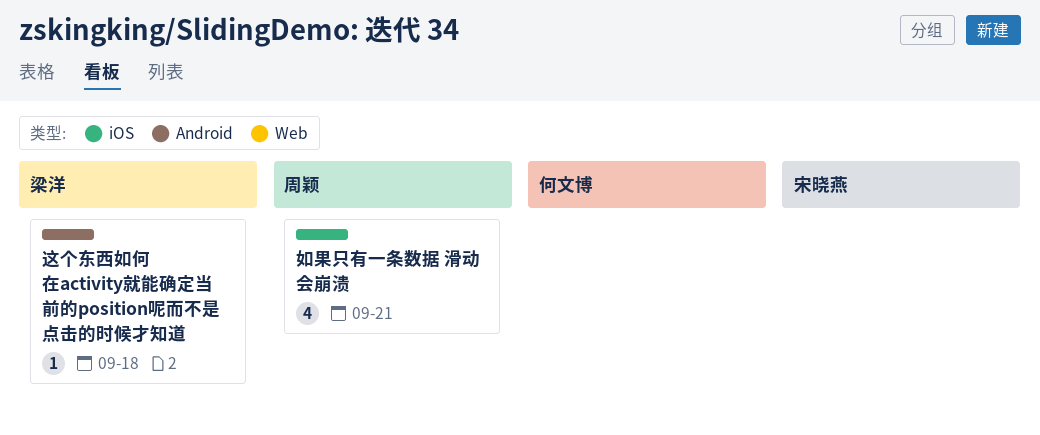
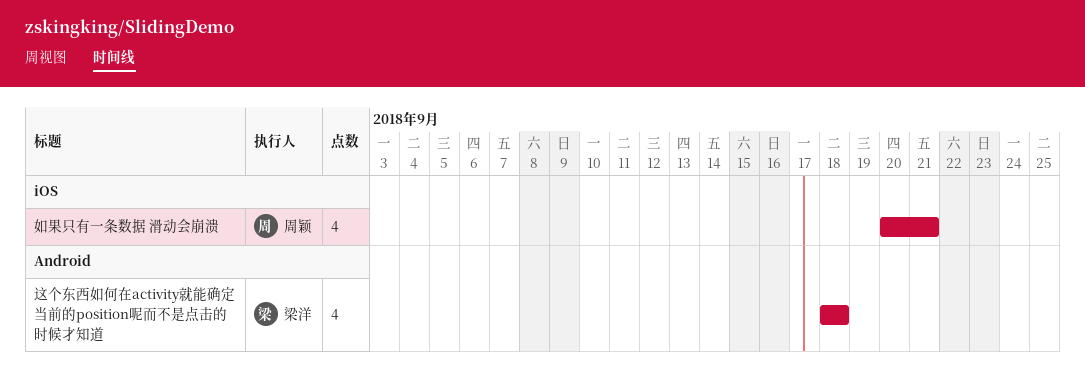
这个东西如何在activity就能确定当前的position呢而不是点击的时候才知道, estimate: 1 -> 4

